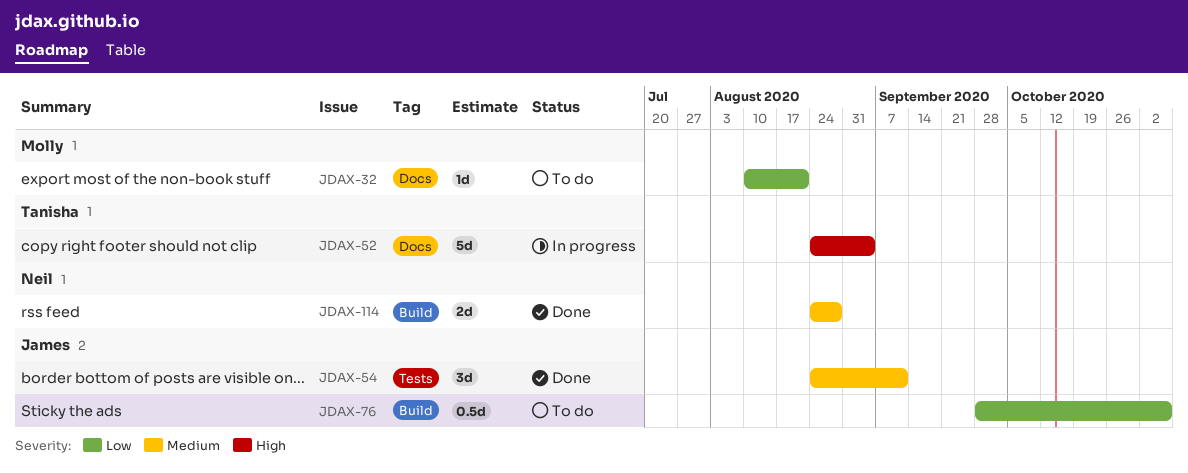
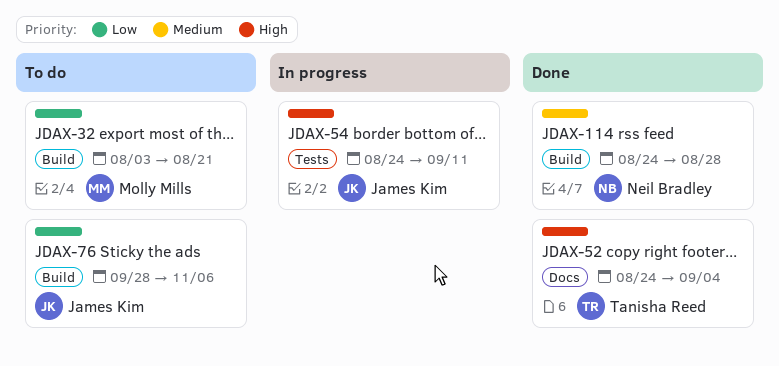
JDAX-32, label: Docs -> Build
JDAX-32, start: Aug 10 -> Aug 3
JDAX-52, status: In progress -> Done
JDAX-54, status: Done -> In progress
JDAX-54, priority: Medium -> High

